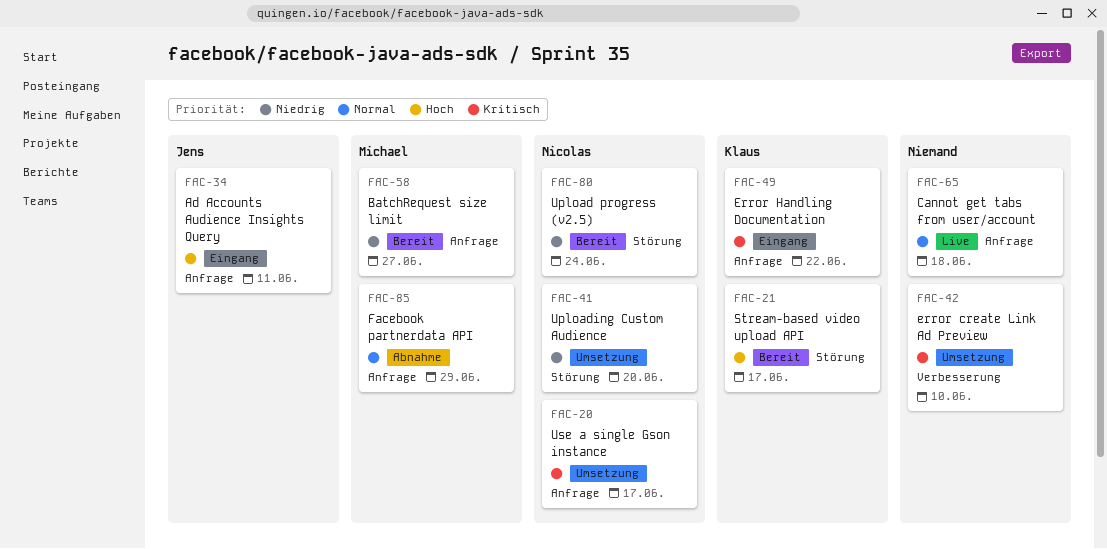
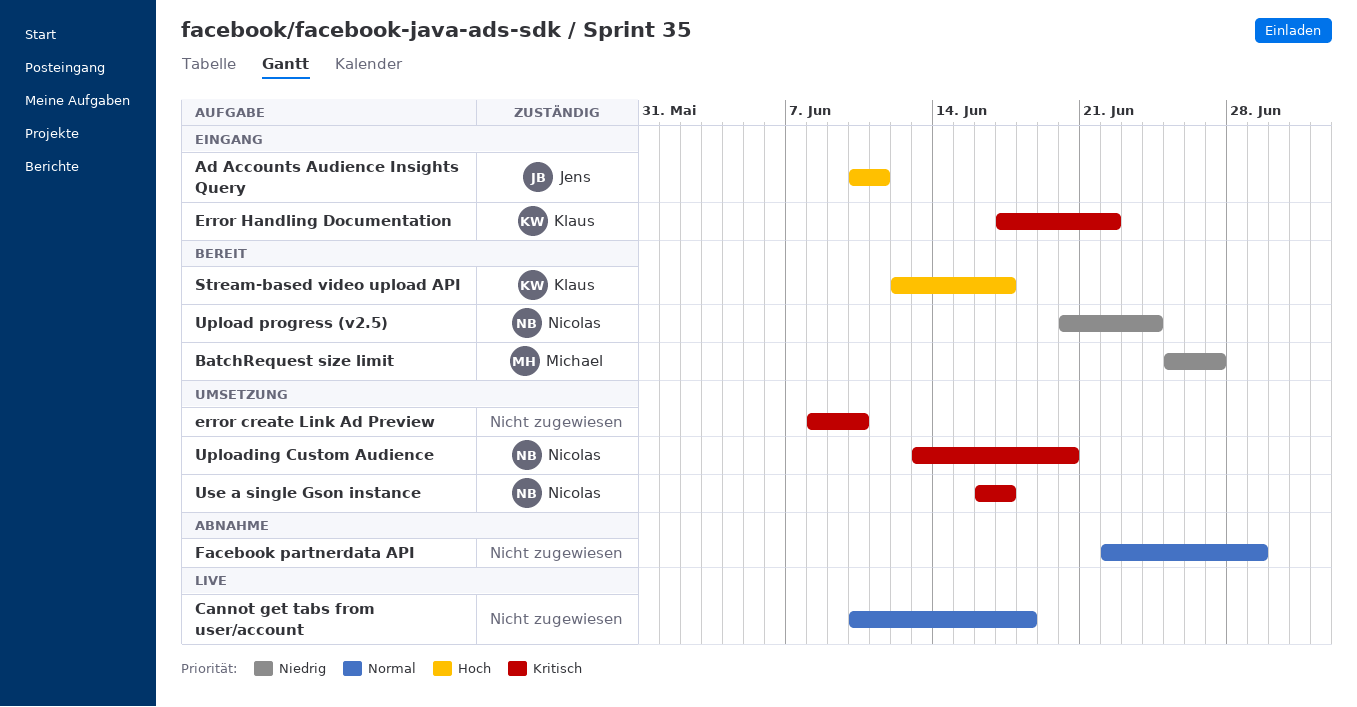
Facebook partnerdata API, owner: Michael -> none
Uploading Custom Audience, priority: Niedrig -> Kritisch

